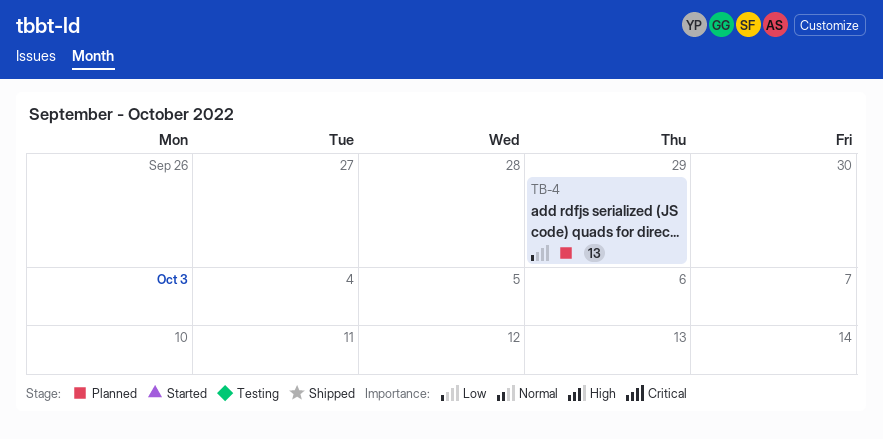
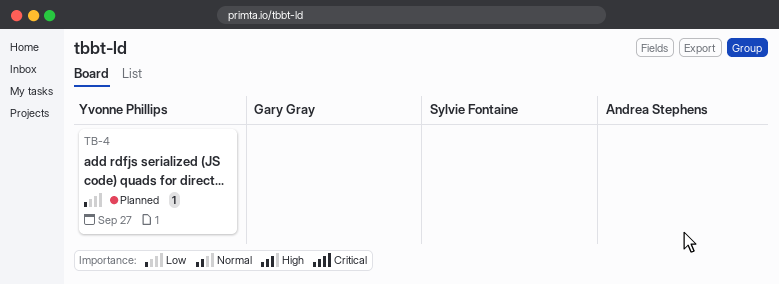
TB-4, estimate: 13 -> 1
TB-4, due: Sep 29 -> Sep 27

